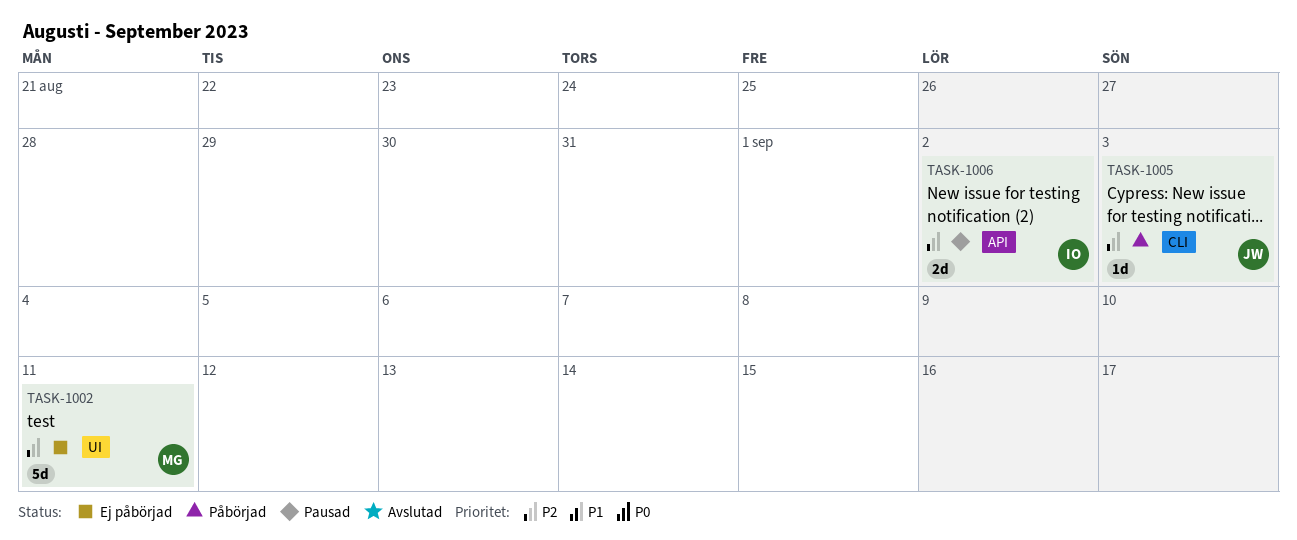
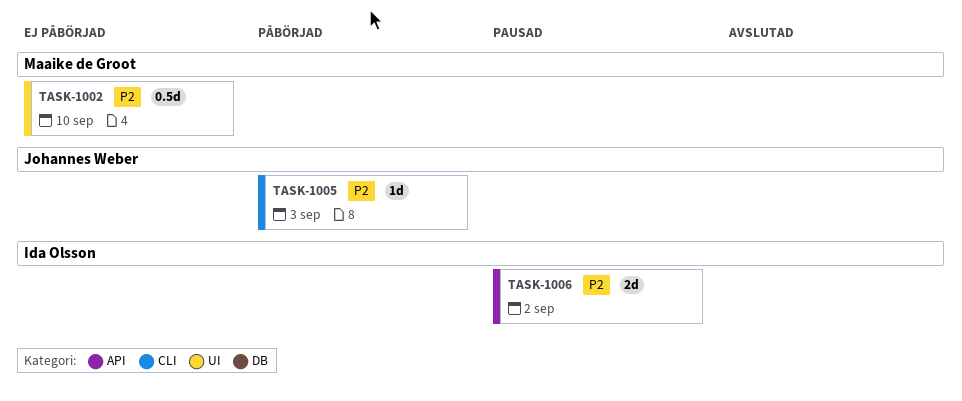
TASK-1002, estimate: 5d -> 0.5d
TASK-1002, due: Sep 11 -> Sep 10

